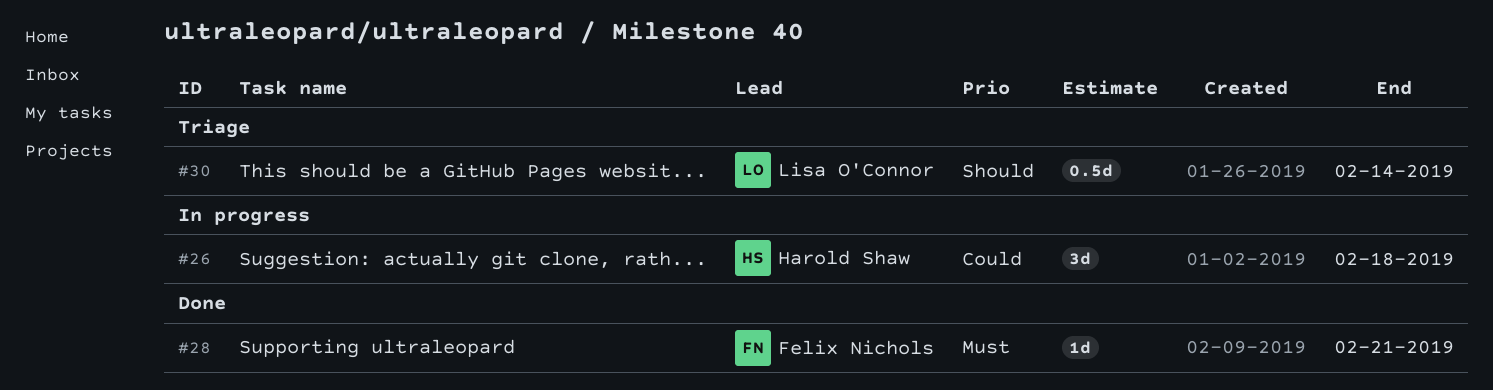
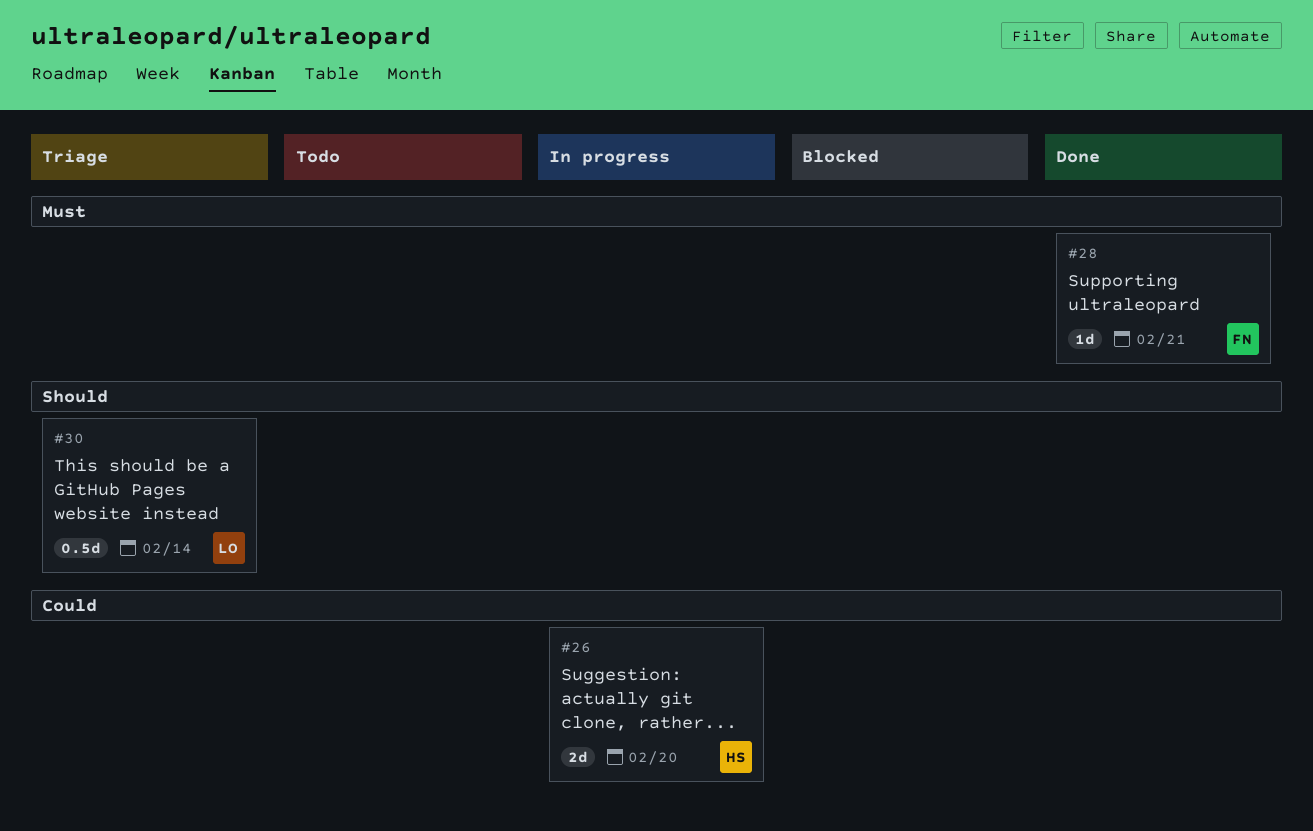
#26, estimate: 3d -> 2d
#26, due: Feb 18 -> Feb 20

